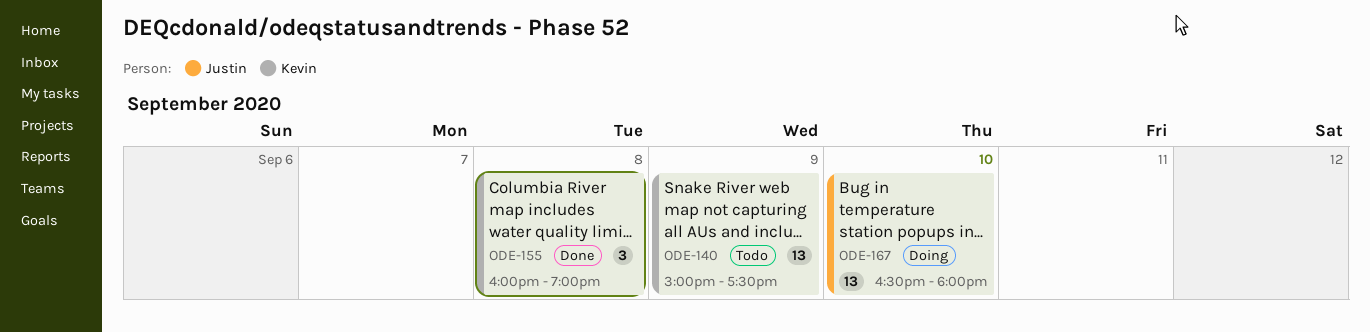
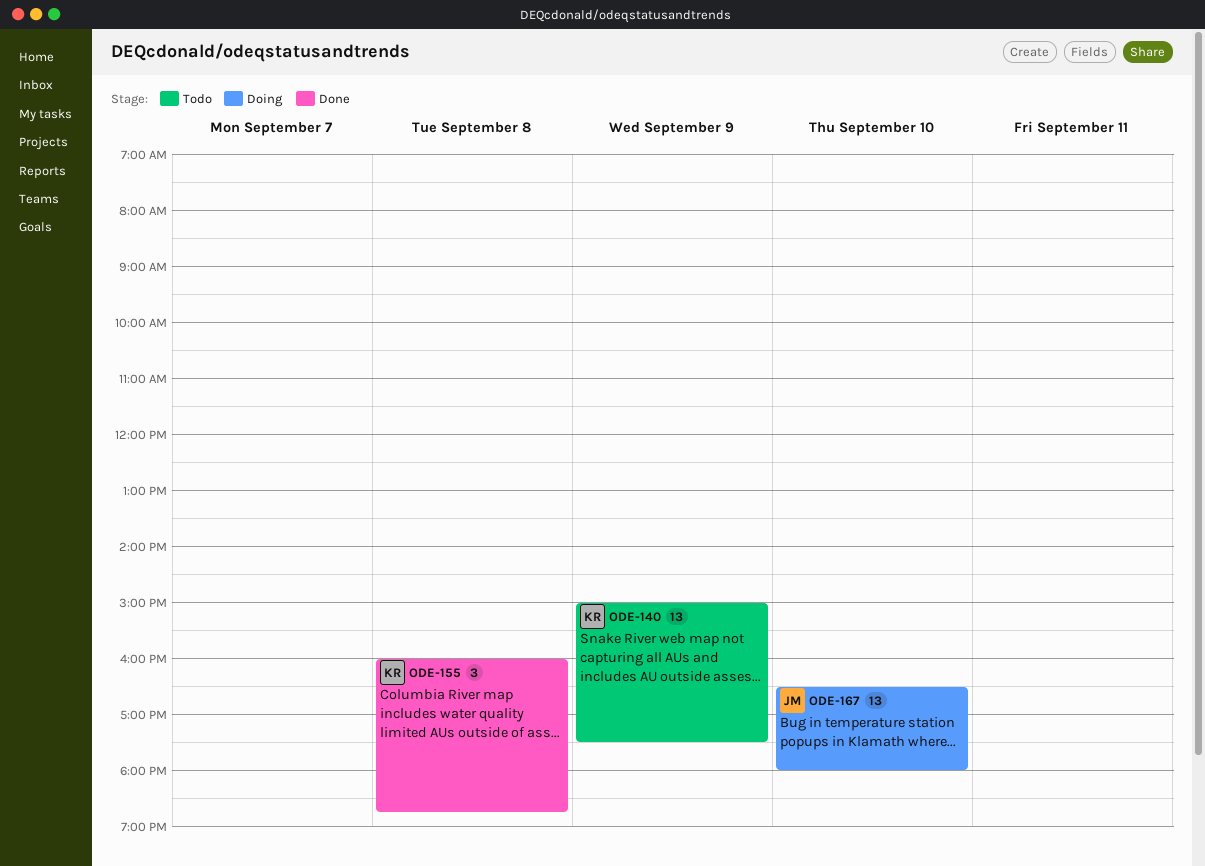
ODE-155, ends: 19:00 -> 18:45

